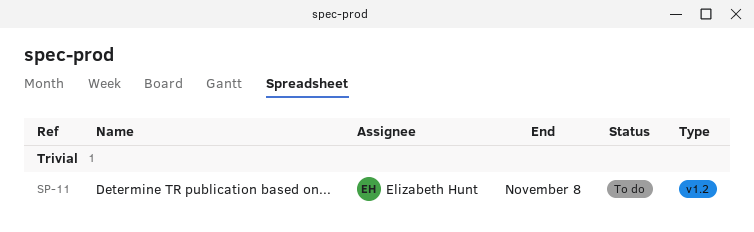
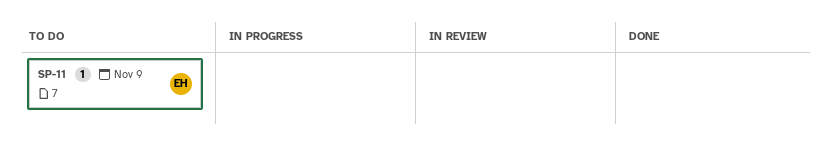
SP-11, due: Nov 8 -> Nov 9

